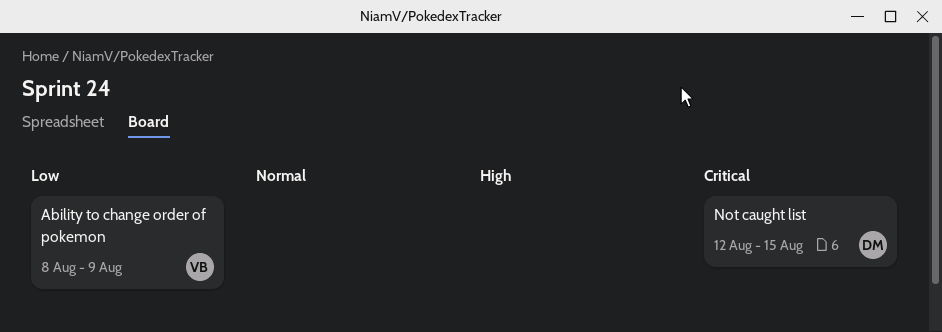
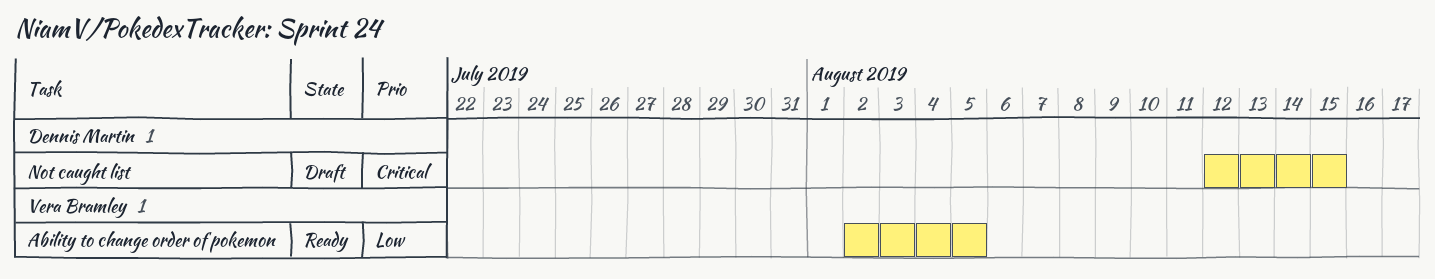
Ability to change order of pokemon, start: Aug 8 -> Aug 2
Ability to change order of pokemon, due: Aug 9 -> Aug 5

